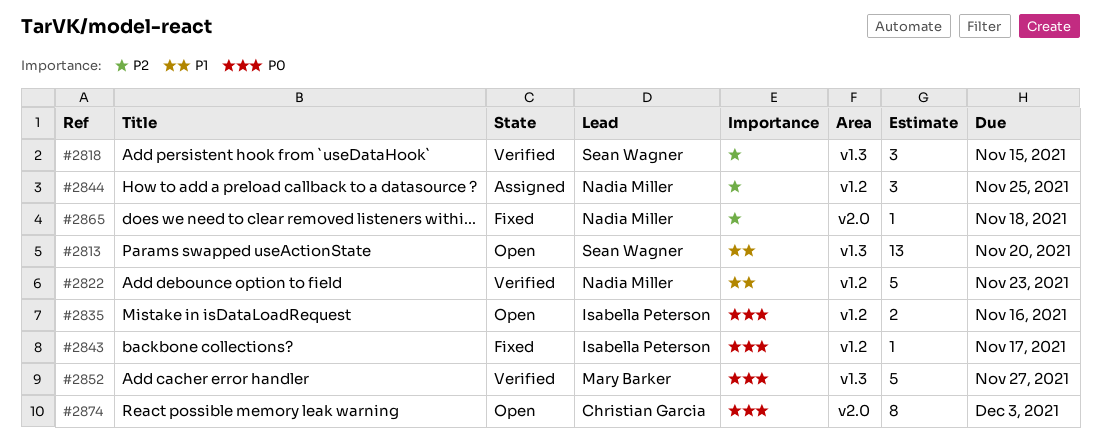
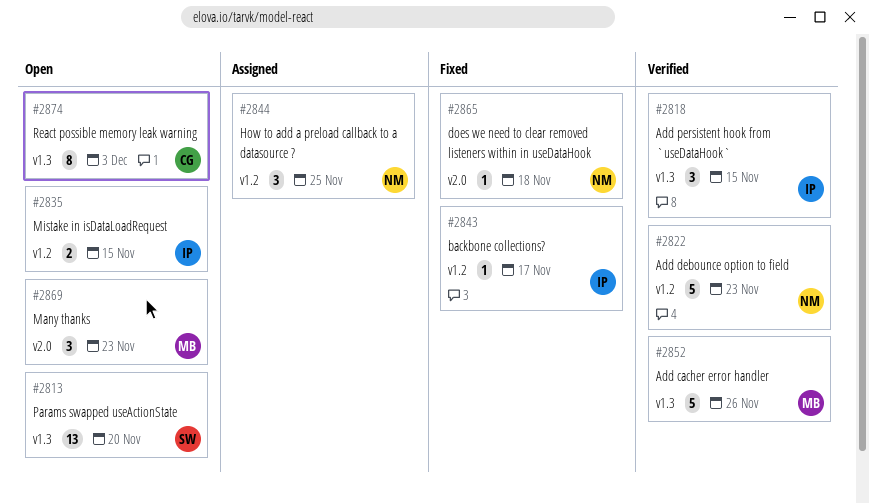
#2818, owner: Sean Wagner -> Isabella Peterson
#2835, due: Nov 16 -> Nov 15
#2852, due: Nov 27 -> Nov 26
#2869: none -> present
#2874, label: v2.0 -> v1.3

